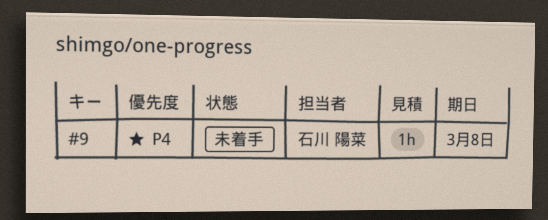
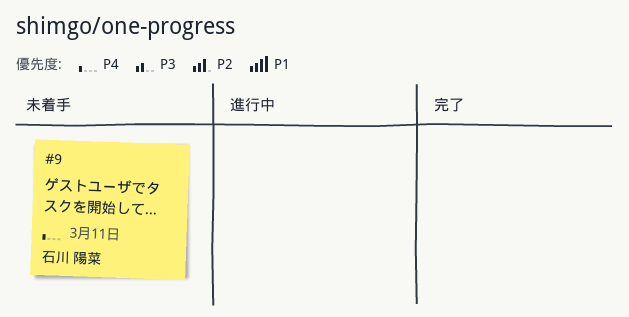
#9, due: Mar 8 -> Mar 11

